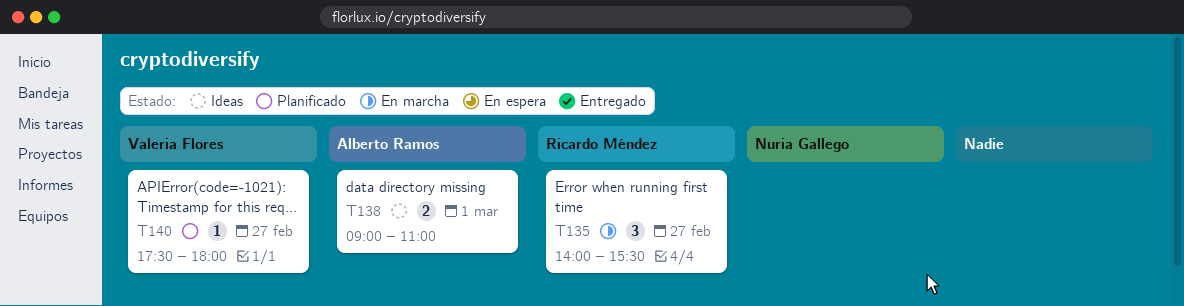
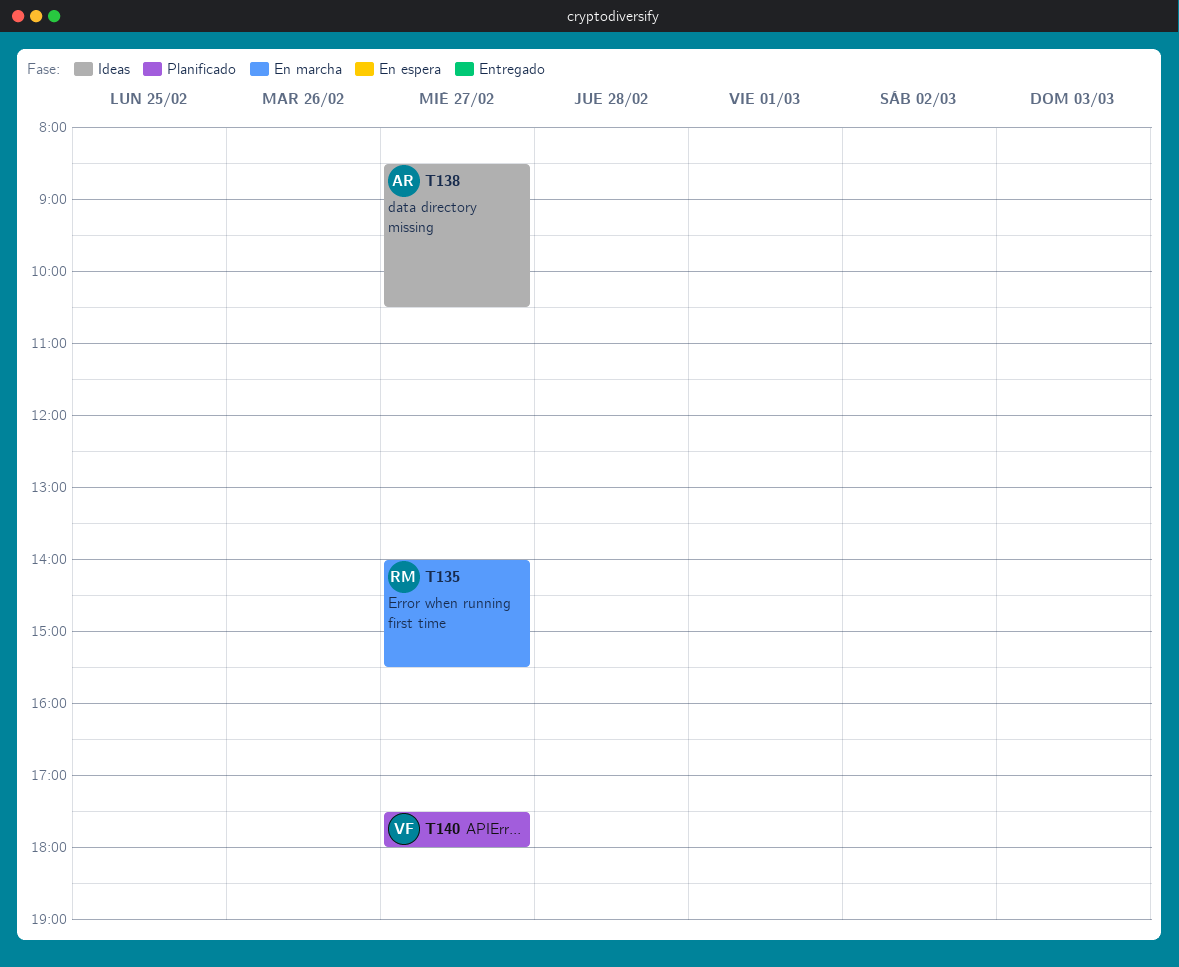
T138, day: Mar 1 -> Feb 27
T138, begins: 09:00 -> 08:30
T138, ends: 11:00 -> 10:30

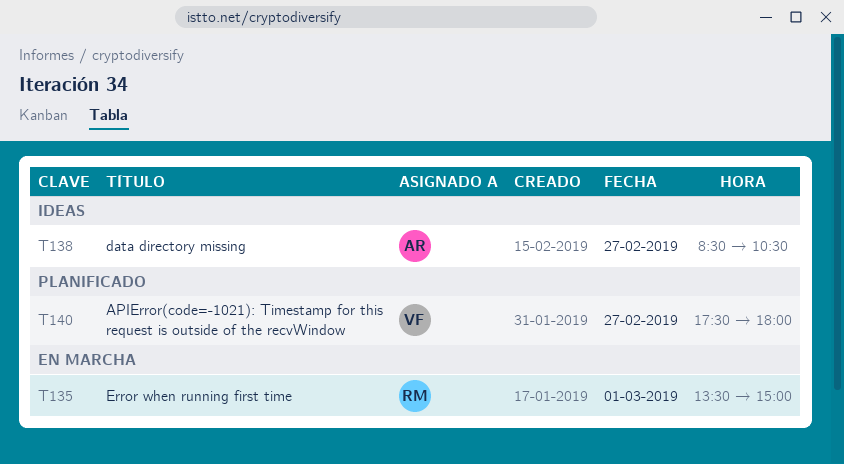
T135, day: Feb 27 -> Mar 1
T135, begins: 14:00 -> 13:30
T135, ends: 15:30 -> 15:00

